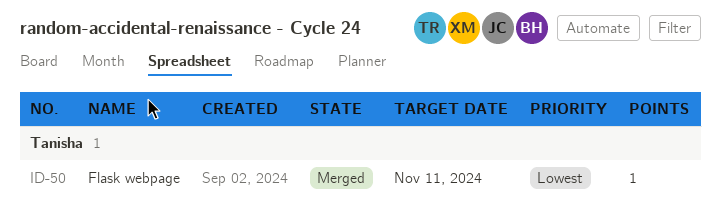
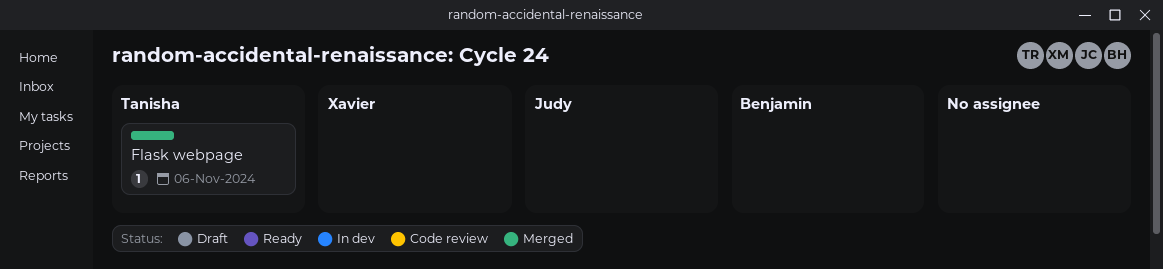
Flask webpage, due: Nov 11 -> Nov 6

